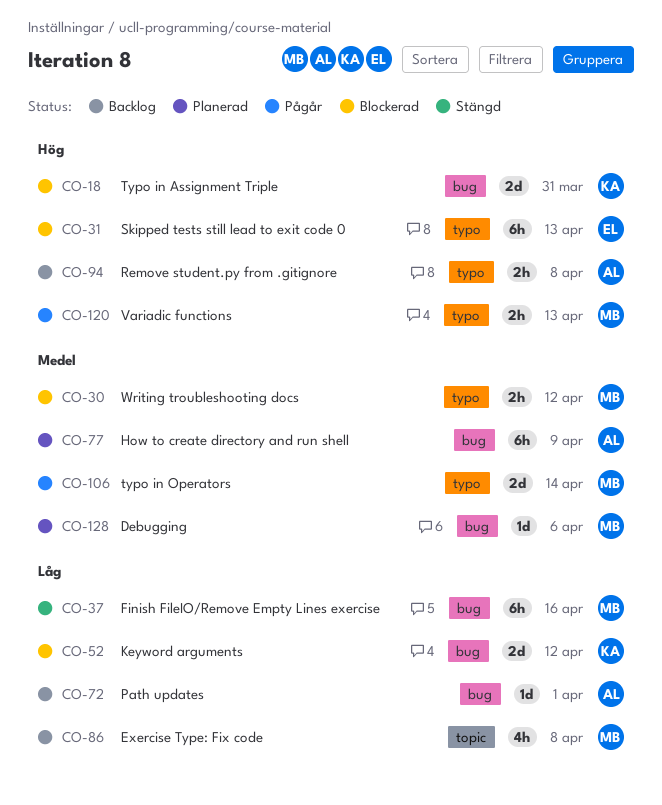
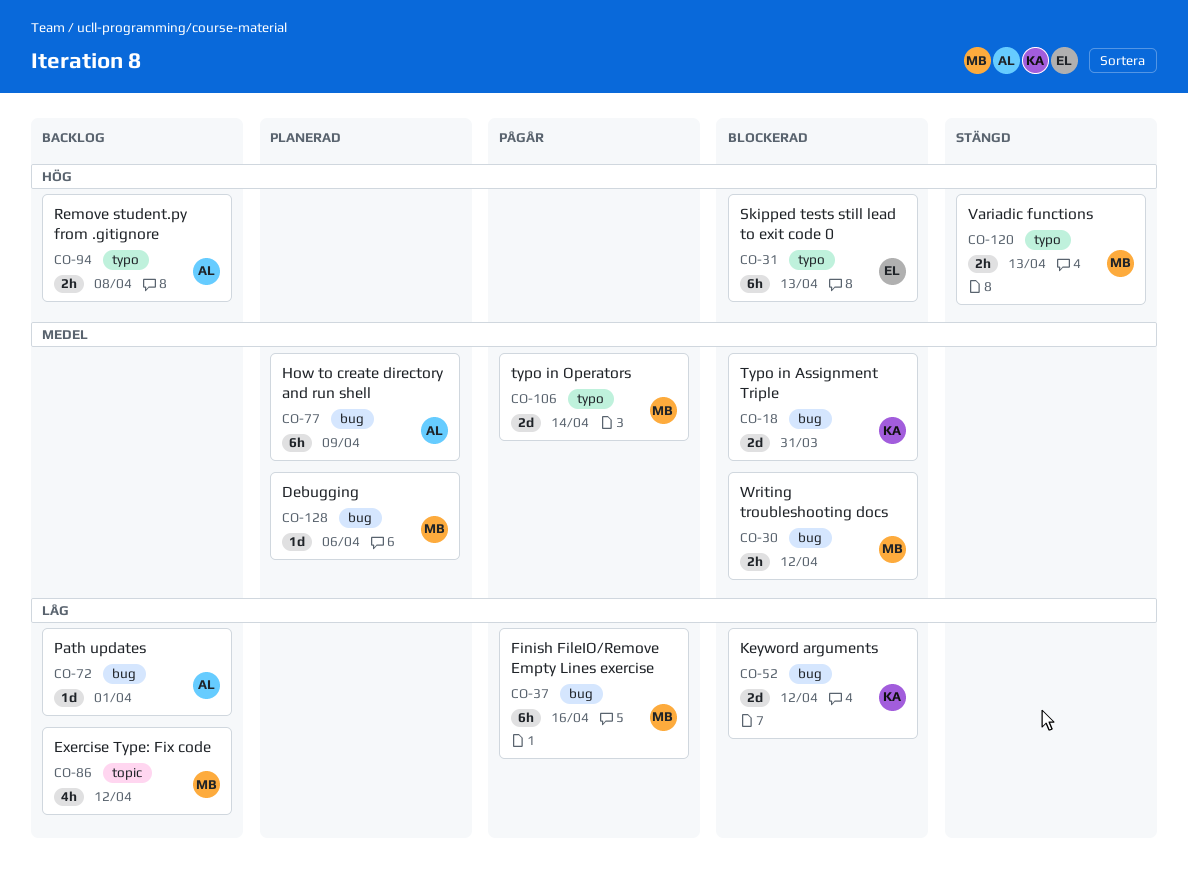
CO-18, priority: Hög -> Medel
CO-30, label: typo -> bug
CO-37, status: Stängd -> Pågår
CO-86, due: Apr 8 -> Apr 12
CO-120, status: Pågår -> Stängd

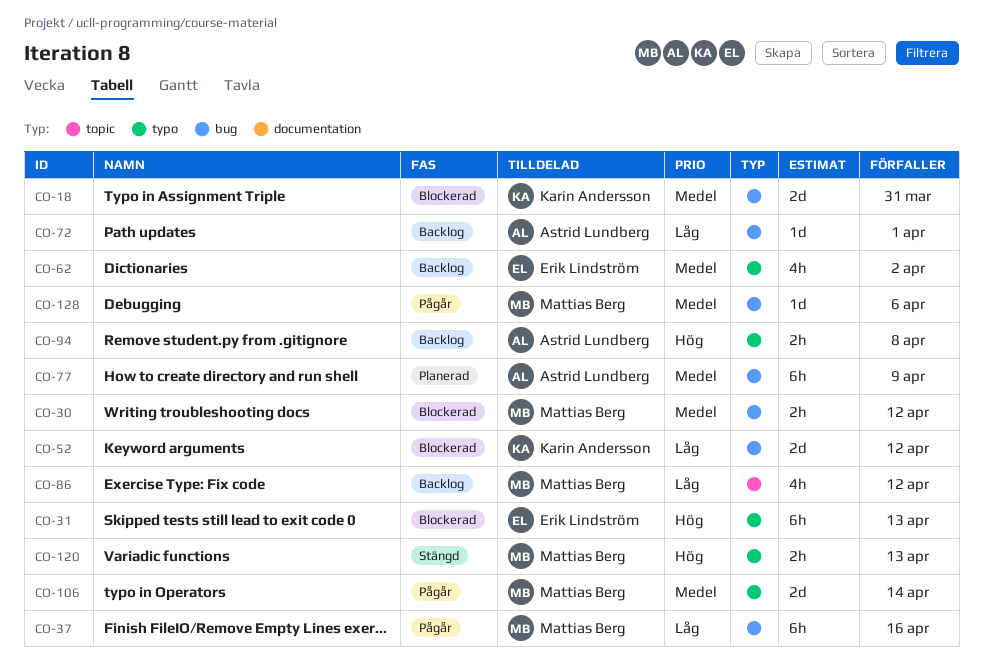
CO-62: none -> present
CO-128, status: Planerad -> Pågår

